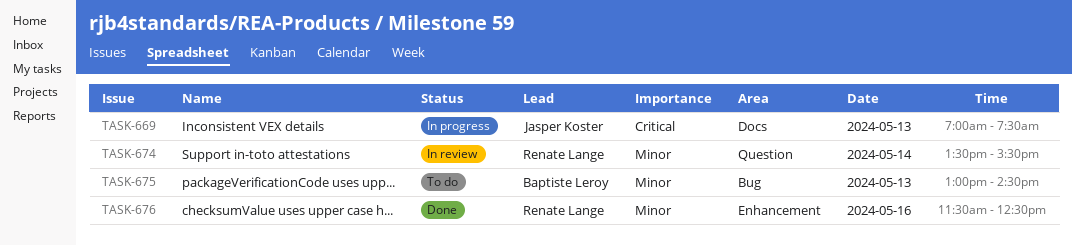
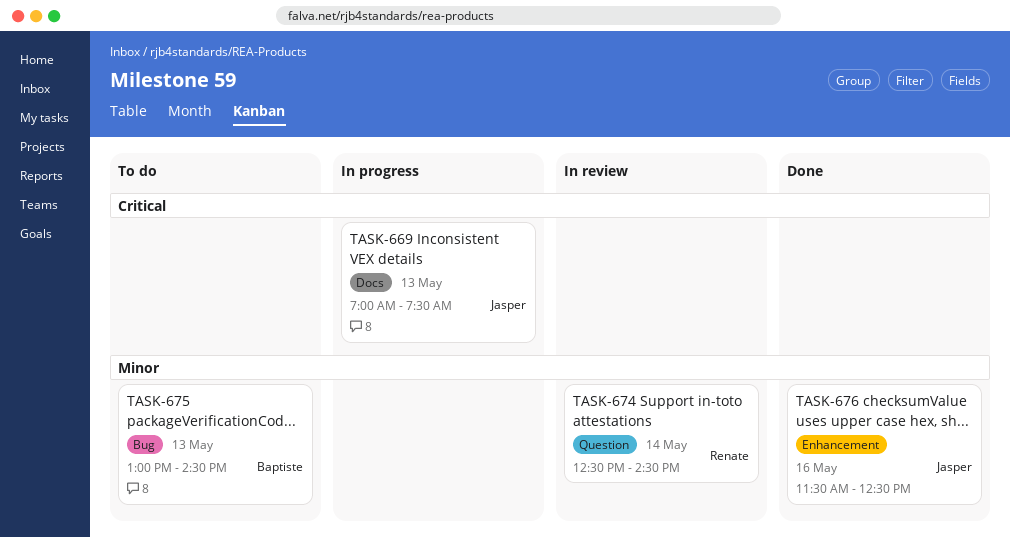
TASK-674, begins: 13:30 -> 12:30
TASK-674, ends: 15:30 -> 14:30
TASK-676, owner: Renate Lange -> Jasper Koster

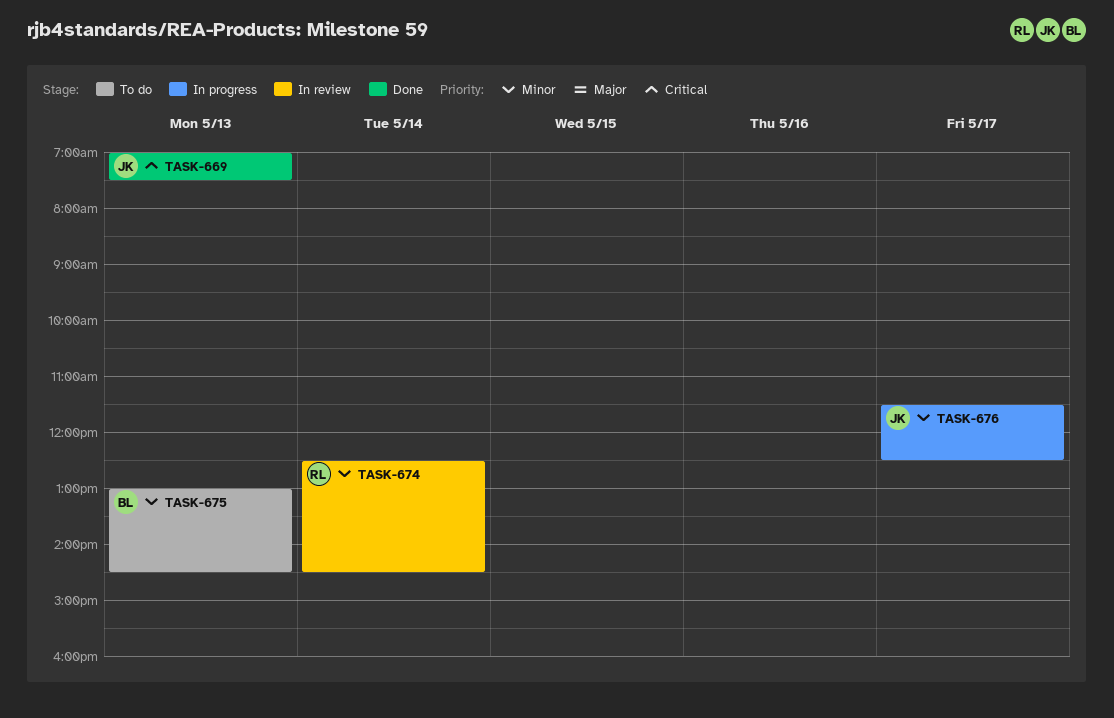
TASK-669, status: In progress -> Done
TASK-676, status: Done -> In progress
TASK-676, day: May 16 -> May 17

